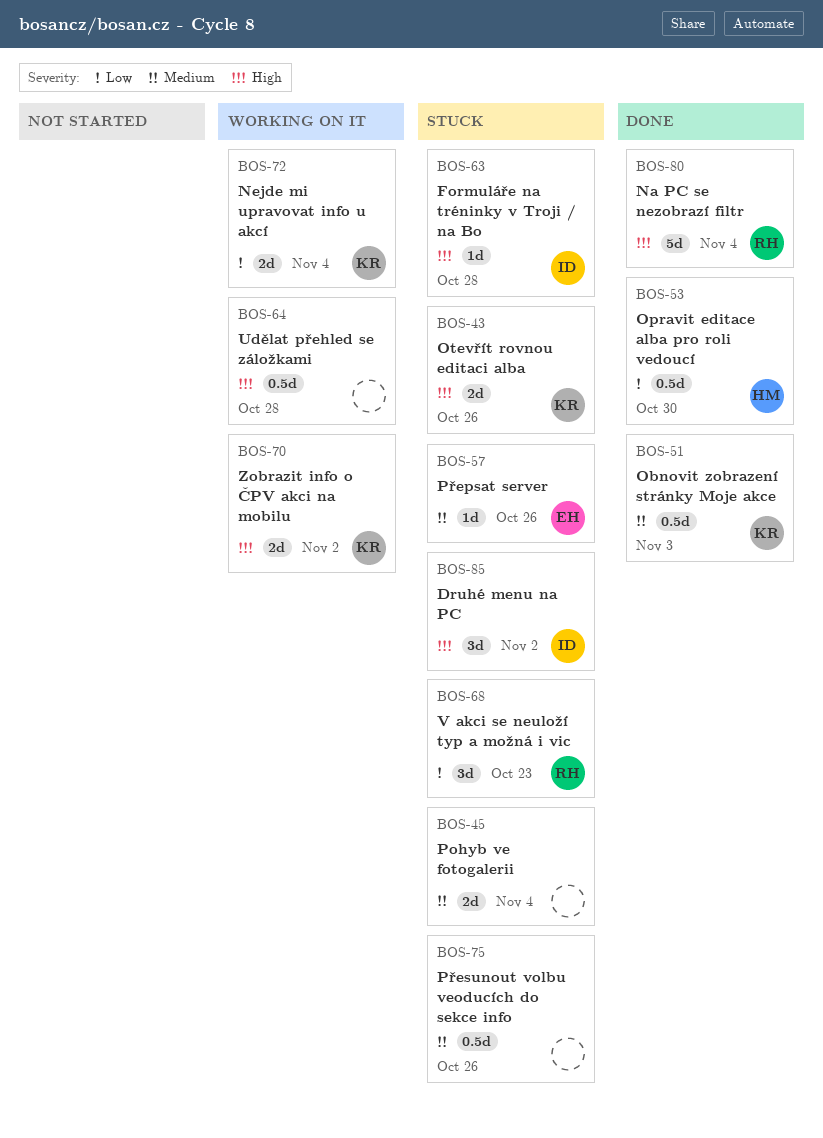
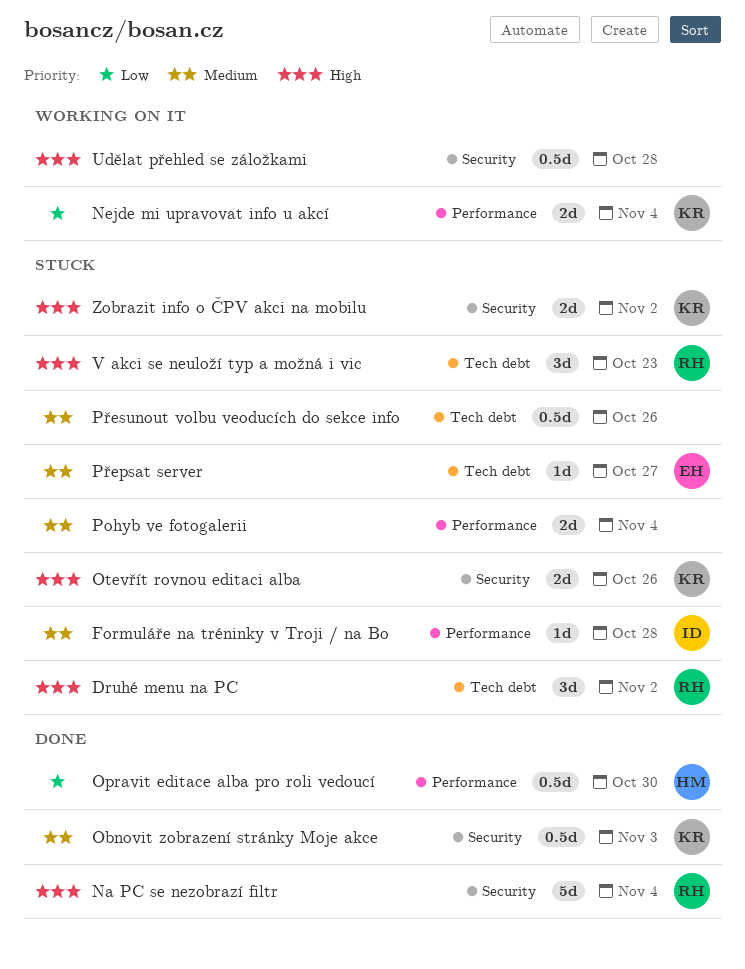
Druhé menu na PC, owner: ID -> RH
Formuláře na tréninky v Troji / na Bo, priority: High -> Medium
Přepsat server, due: Oct 26 -> Oct 27
V akci se neuloží typ a možná i vic, priority: Low -> High
Zobrazit info o ČPV akci na mobilu, status: Working on it -> Stuck

